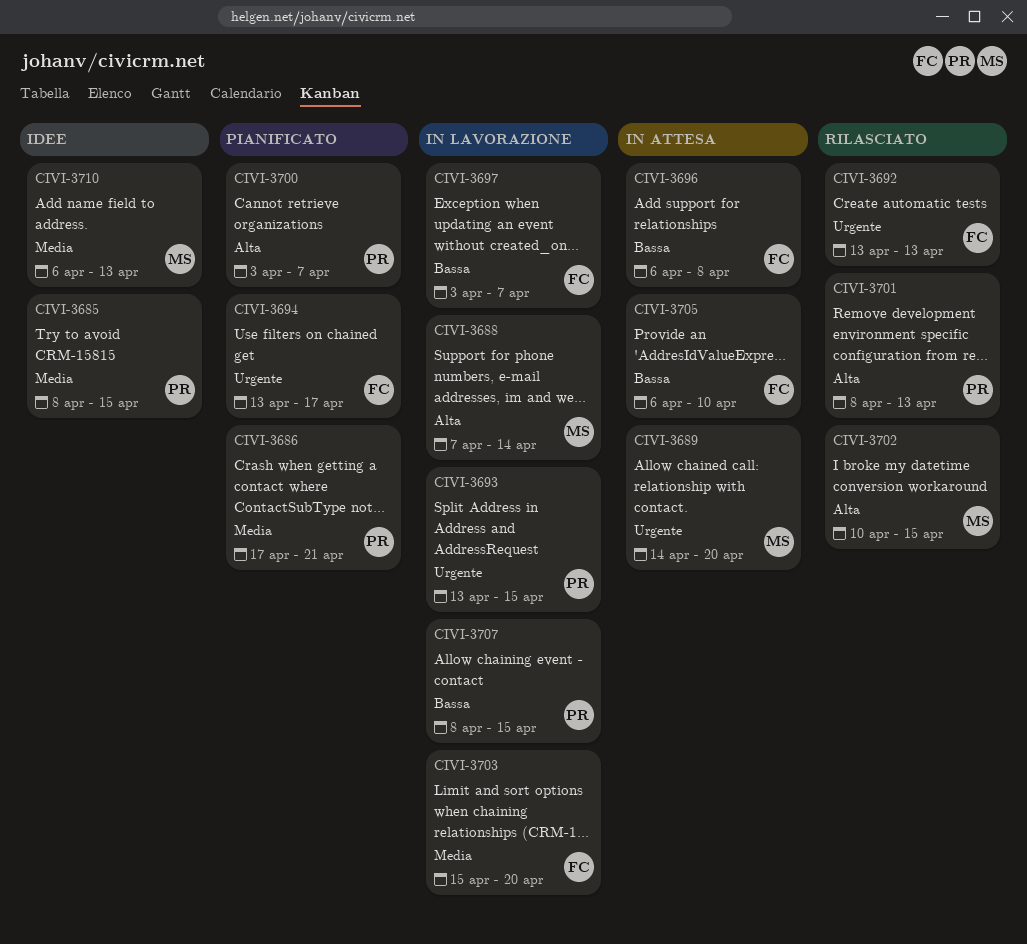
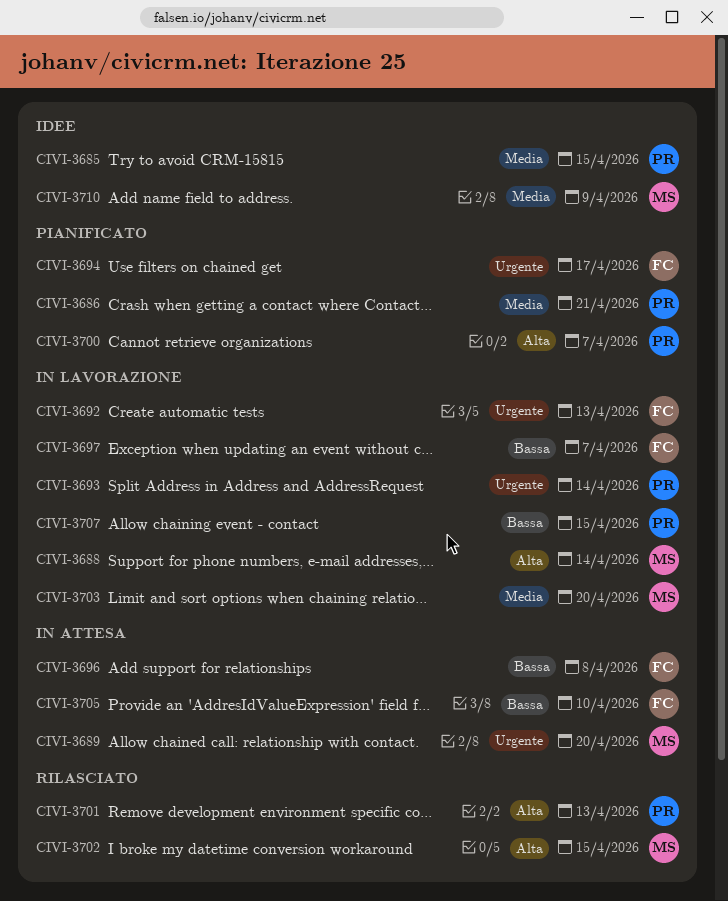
CIVI-3692, status: Rilasciato -> In lavorazione
CIVI-3693, due: Apr 15 -> Apr 14
CIVI-3703, owner: FC -> MS
CIVI-3710, due: Apr 13 -> Apr 9

